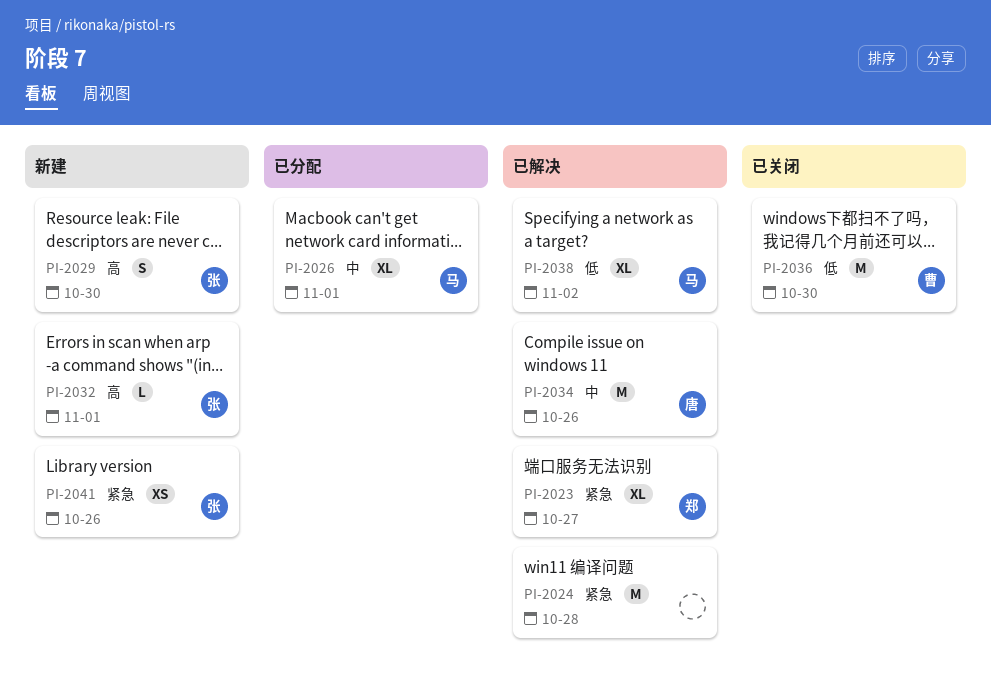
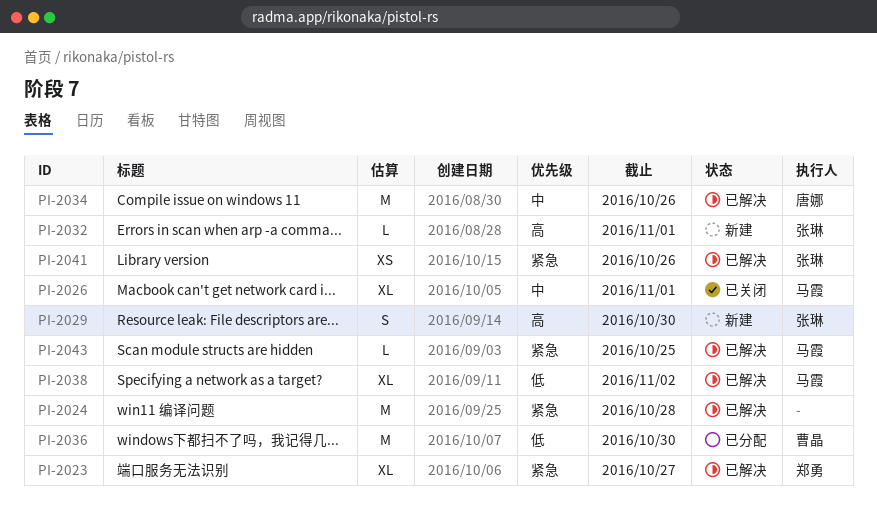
PI-2026, status: 已分配 -> 已关闭
PI-2036, status: 已关闭 -> 已分配
PI-2041, status: 新建 -> 已解决
PI-2043: none -> present

